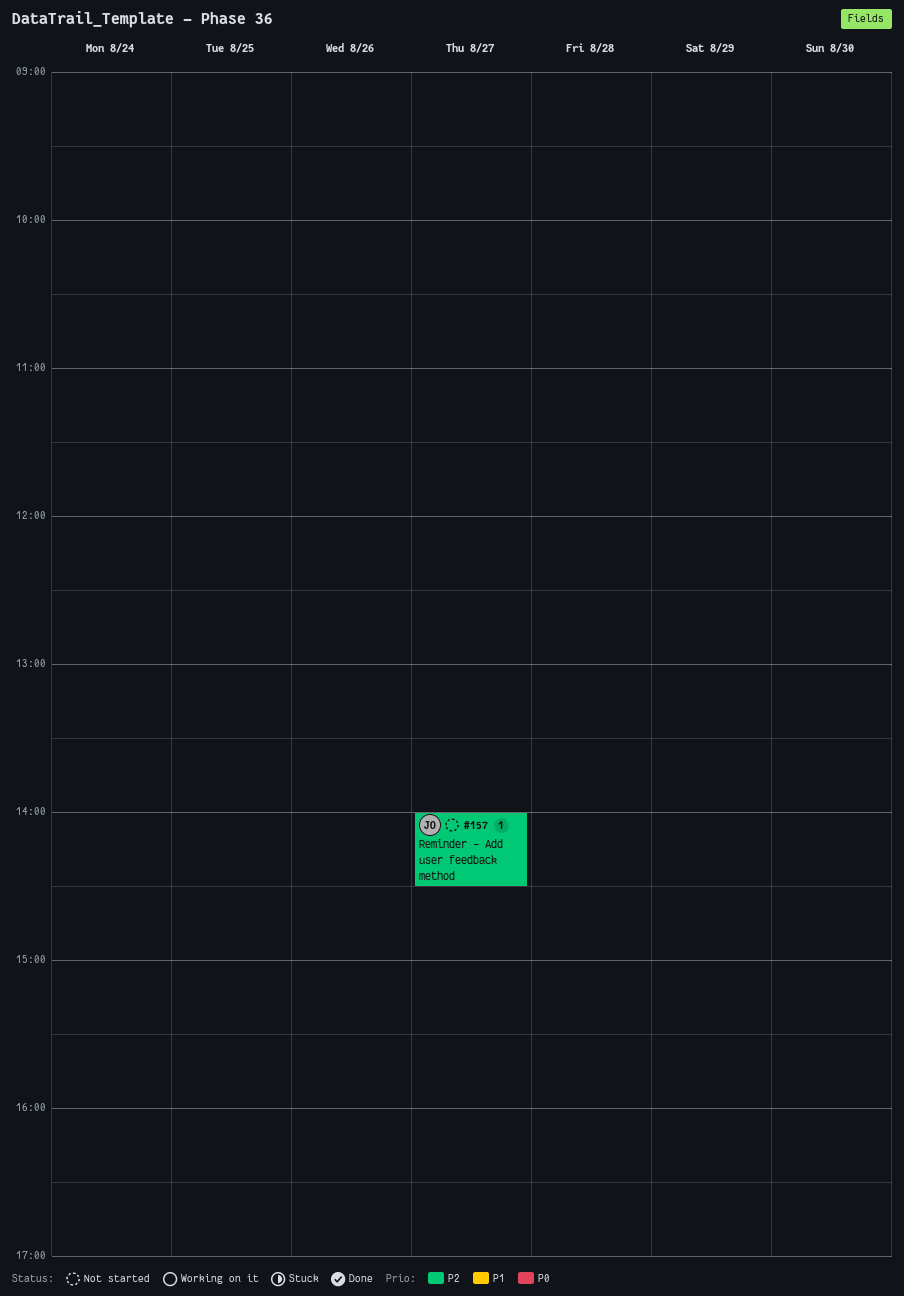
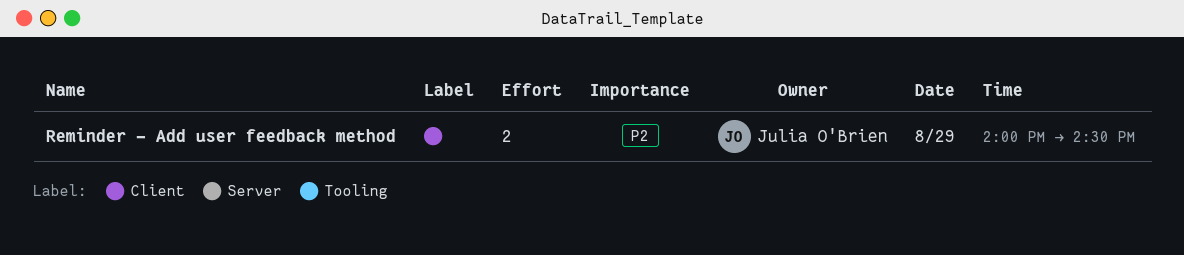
Reminder - Add user feedback method, estimate: 1 -> 2
Reminder - Add user feedback method, day: Aug 27 -> Aug 29

